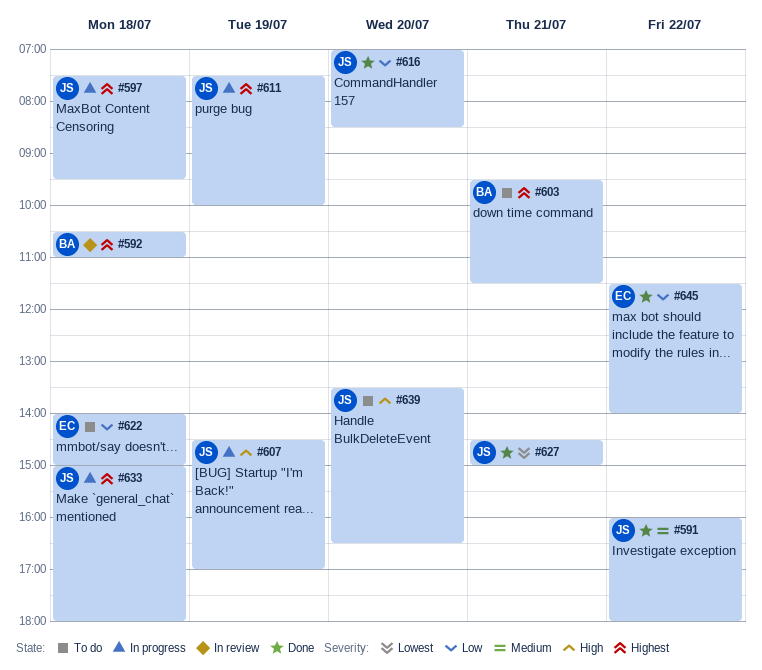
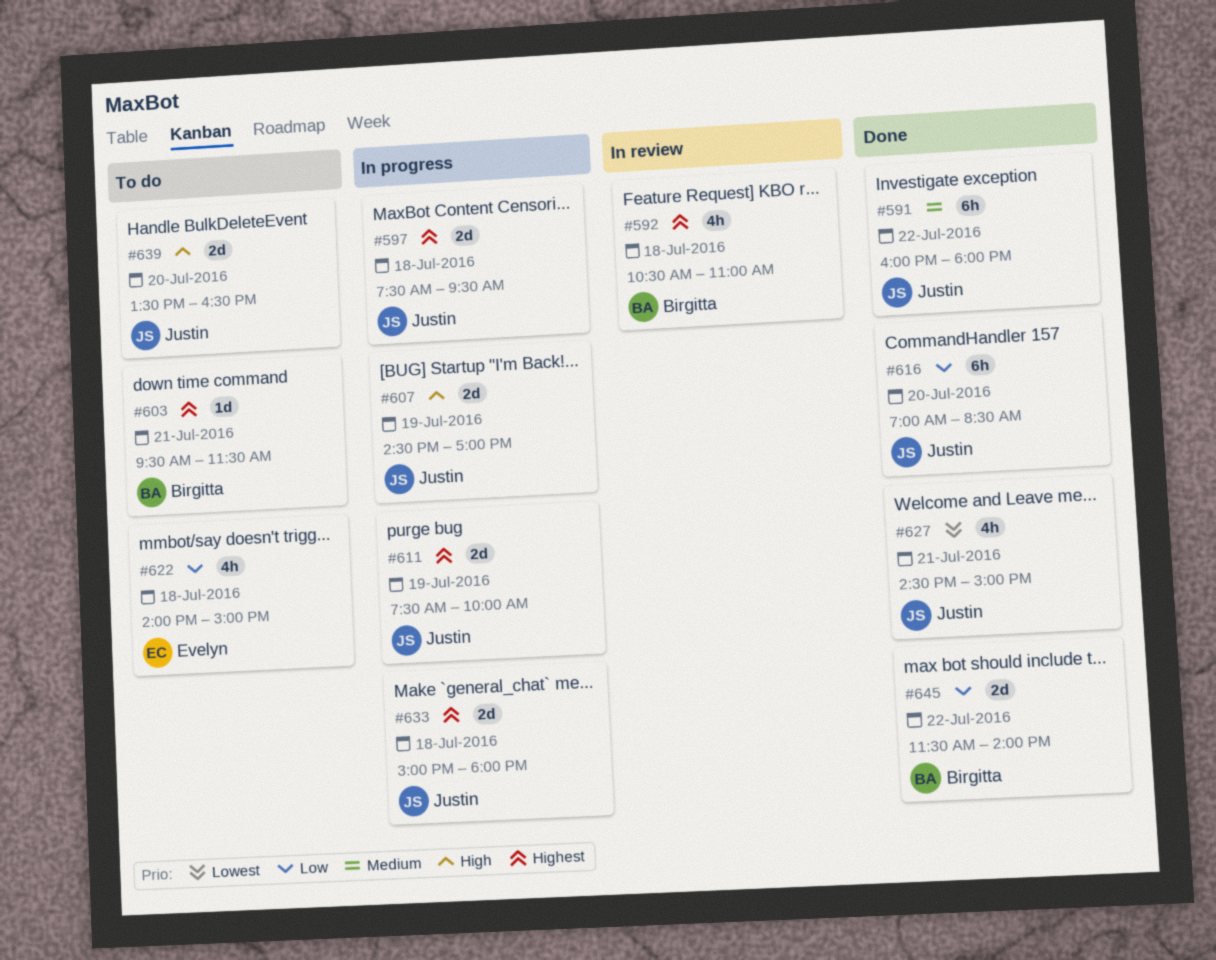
#645, owner: Evelyn -> Birgitta

